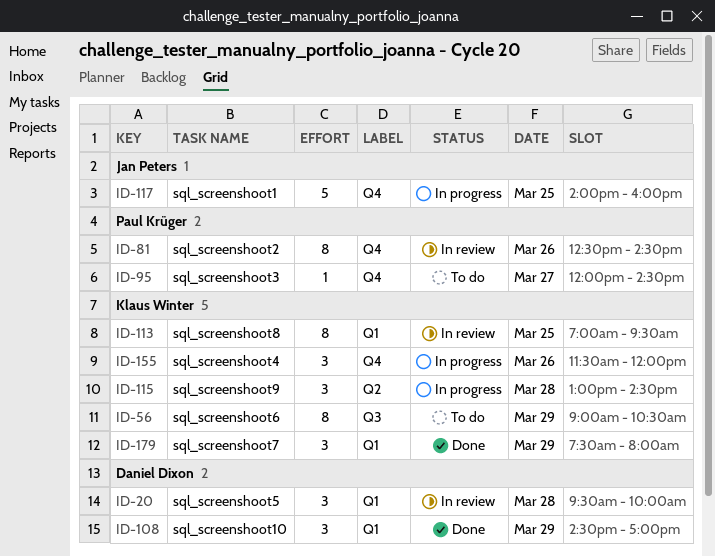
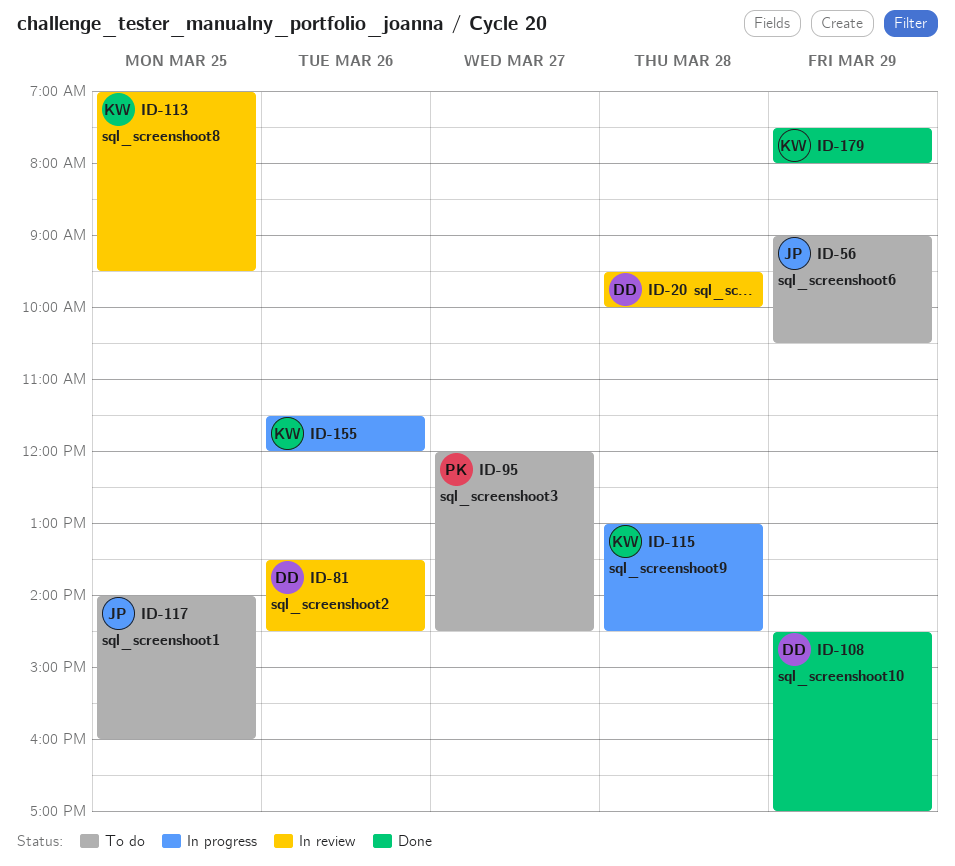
ID-56, owner: Klaus Winter -> Jan Peters
ID-81, owner: Paul Krüger -> Daniel Dixon
ID-81, begins: 12:30 -> 13:30
ID-117, status: In progress -> To do

